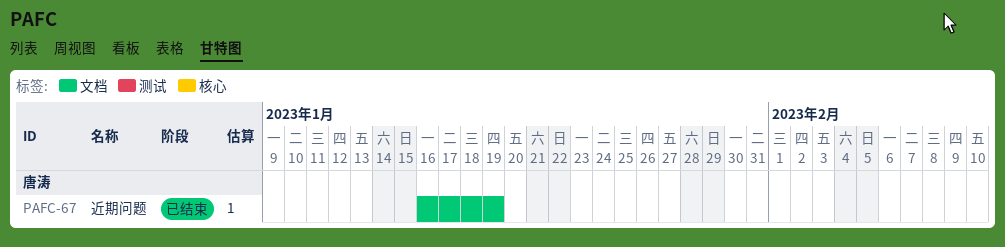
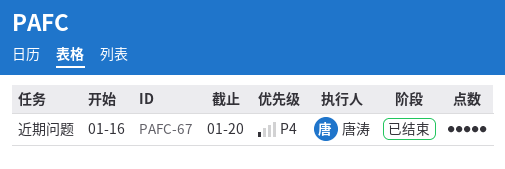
PAFC-67, estimate: 1 -> 5
PAFC-67, due: Jan 19 -> Jan 20

